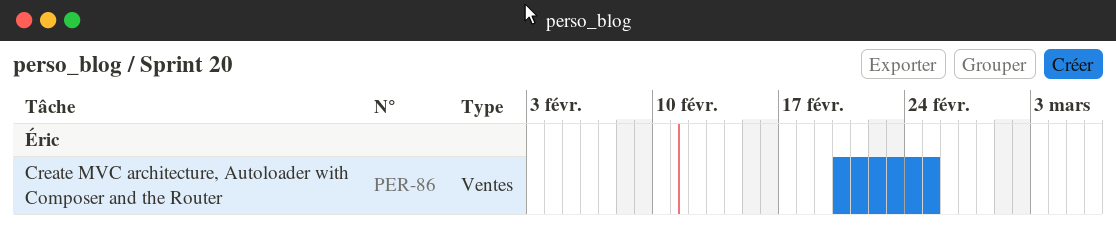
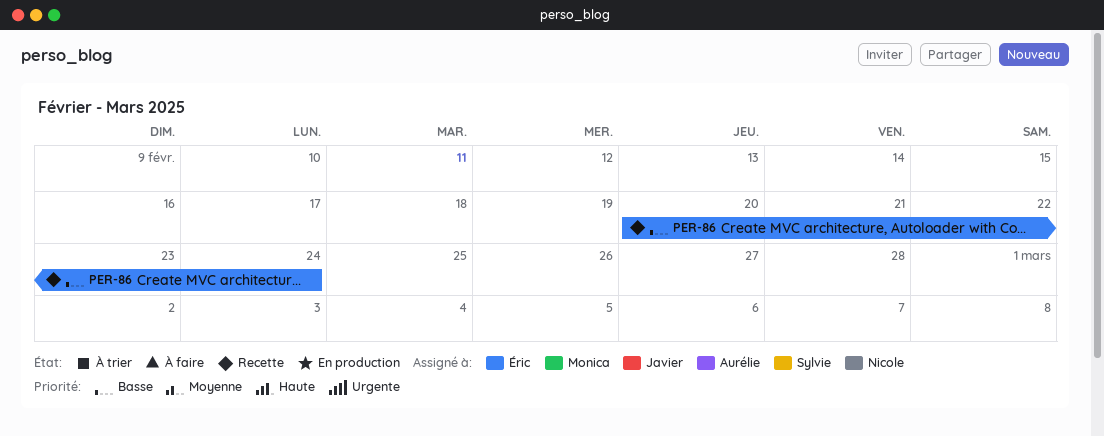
PER-86, due: Feb 25 -> Feb 24

